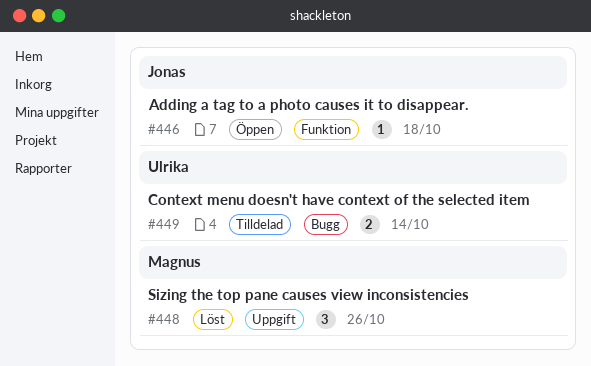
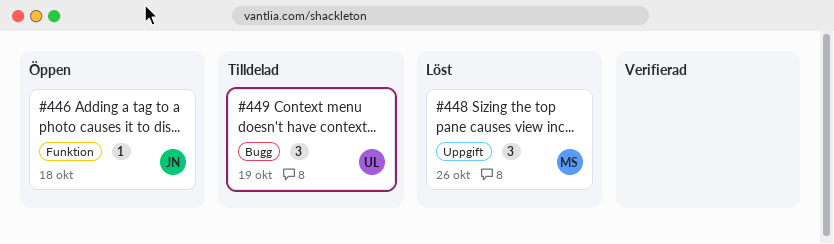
#449, estimate: 2 -> 3
#449, due: Oct 14 -> Oct 19

